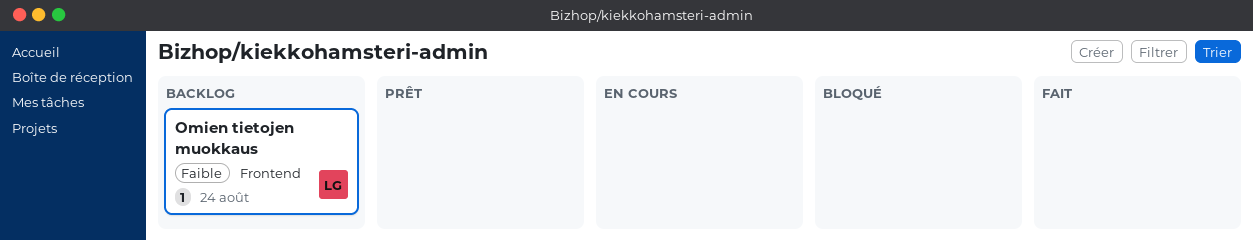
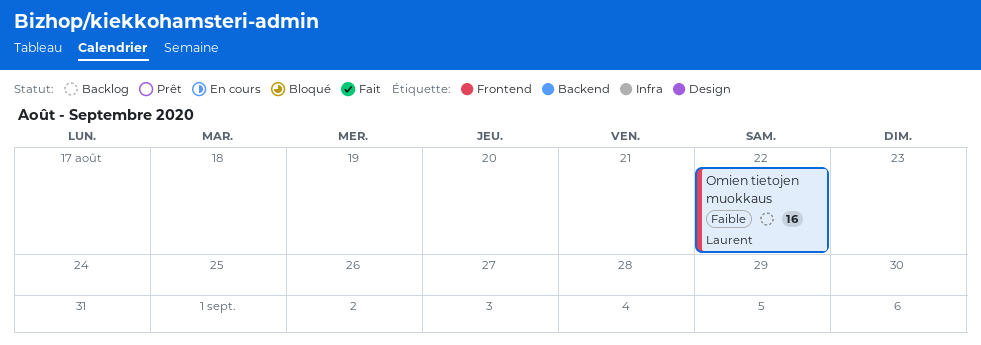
Omien tietojen muokkaus, estimate: 1 -> 16
Omien tietojen muokkaus, due: Aug 24 -> Aug 22

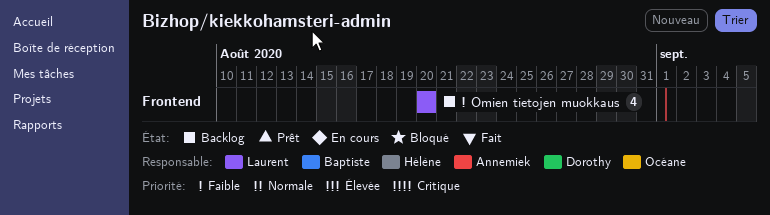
Omien tietojen muokkaus, estimate: 16 -> 4
Omien tietojen muokkaus, due: Aug 22 -> Aug 20

